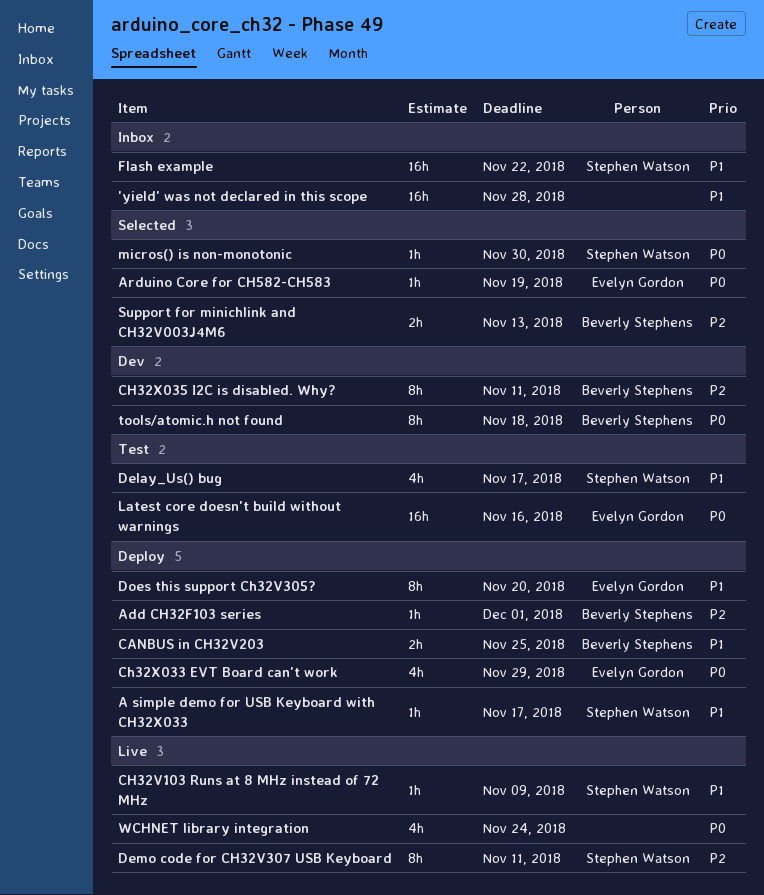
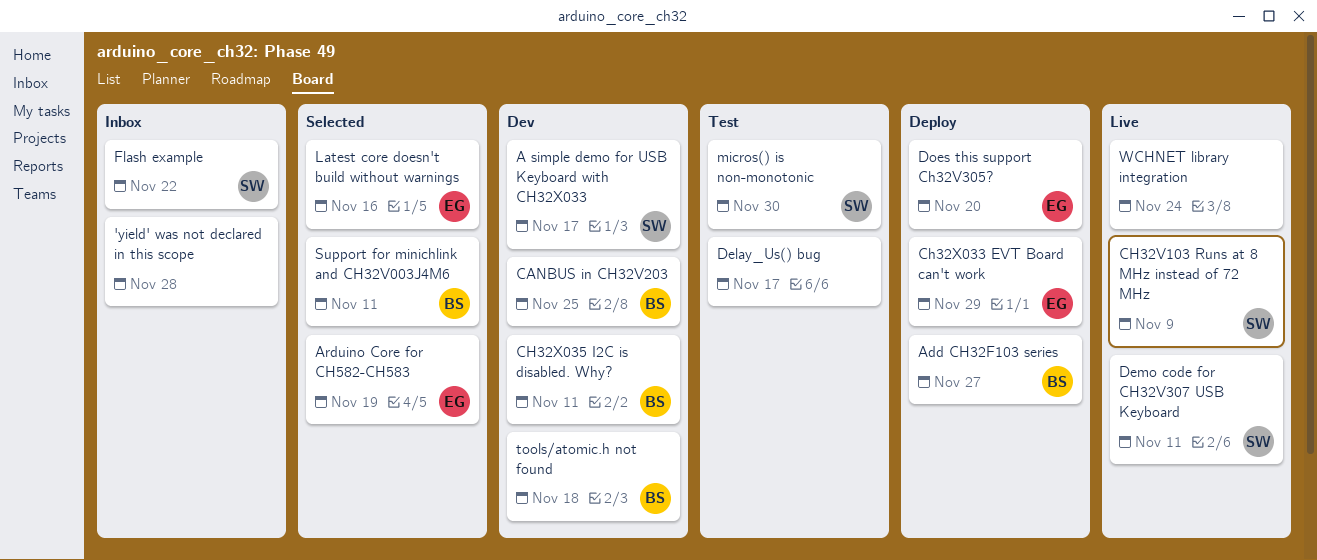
A simple demo for USB Keyboard with CH32X033, status: Deploy -> Dev
Add CH32F103 series, due: Dec 1 -> Nov 27
CANBUS in CH32V203, status: Deploy -> Dev
Delay_Us() bug, owner: Stephen Watson -> none
Latest core doesn't build without warnings, status: Test -> Selected
micros() is non-monotonic, status: Selected -> Test
Support for minichlink and CH32V003J4M6, due: Nov 13 -> Nov 11

